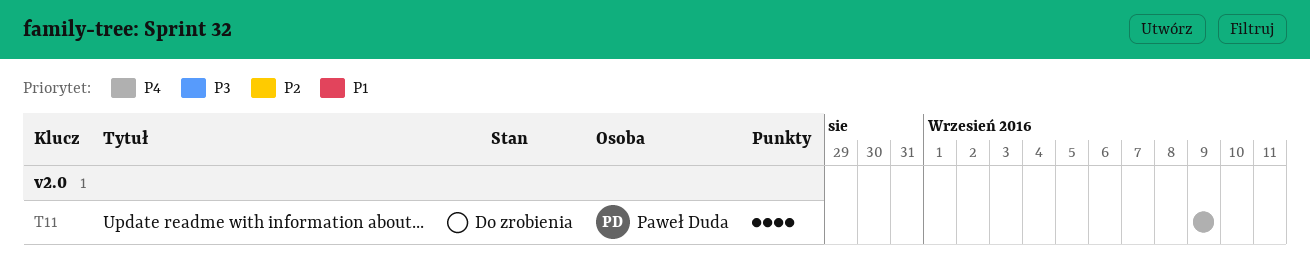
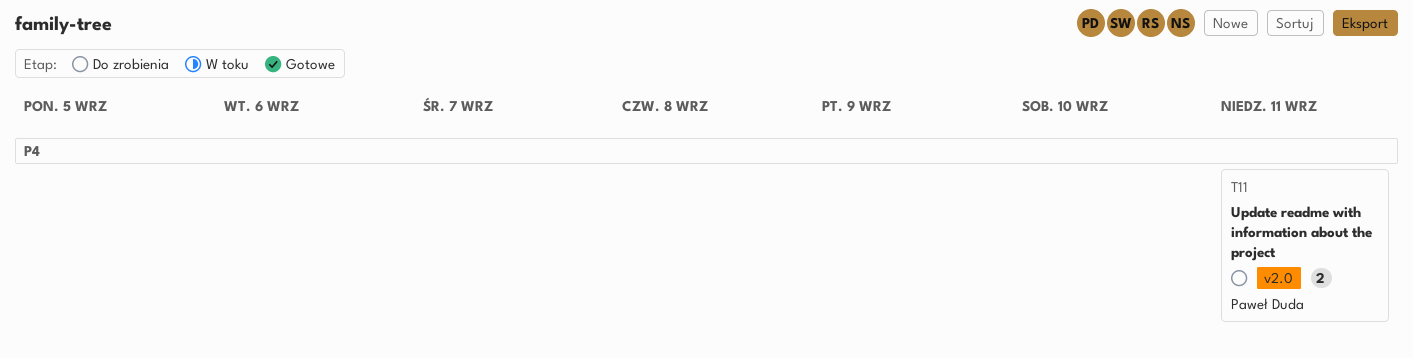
T11, estimate: 4 -> 2
T11, due: Sep 9 -> Sep 11

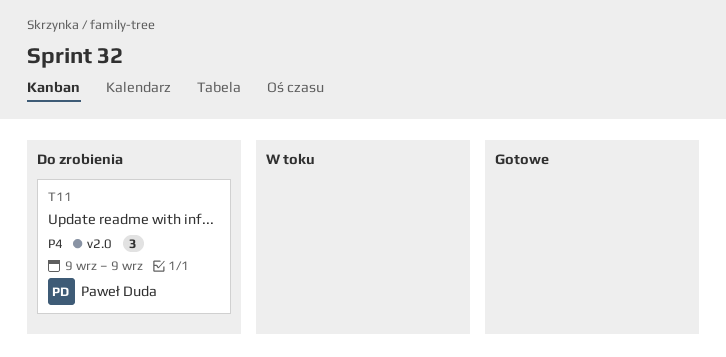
T11, estimate: 2 -> 3
T11, due: Sep 11 -> Sep 9

